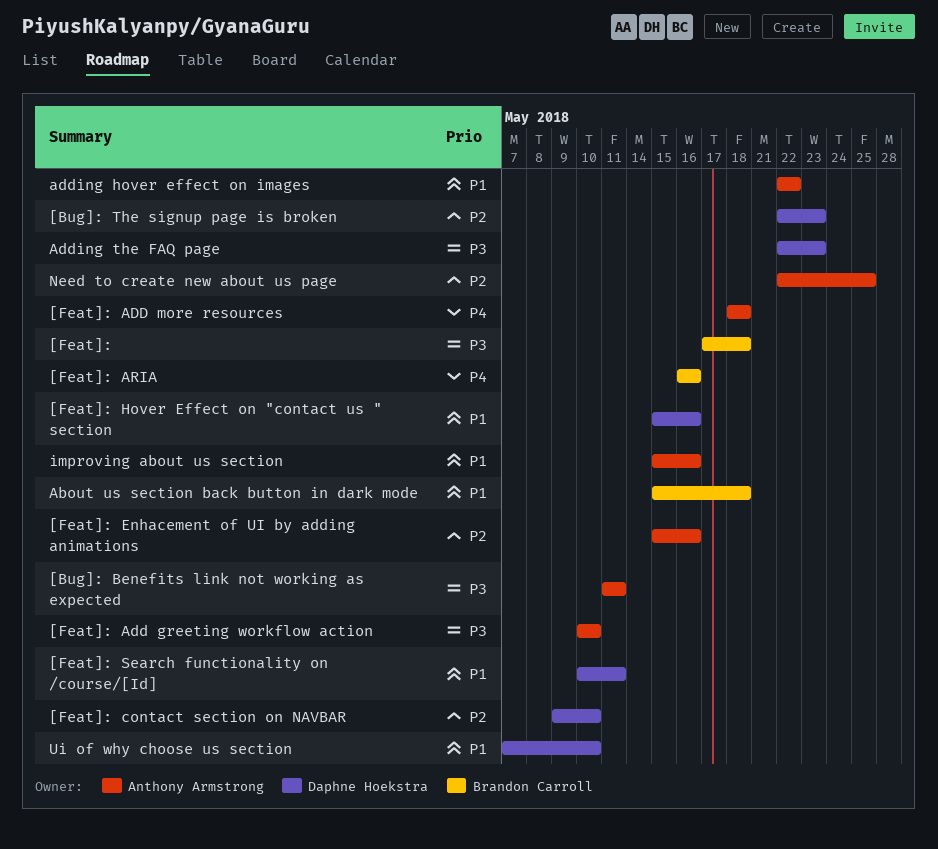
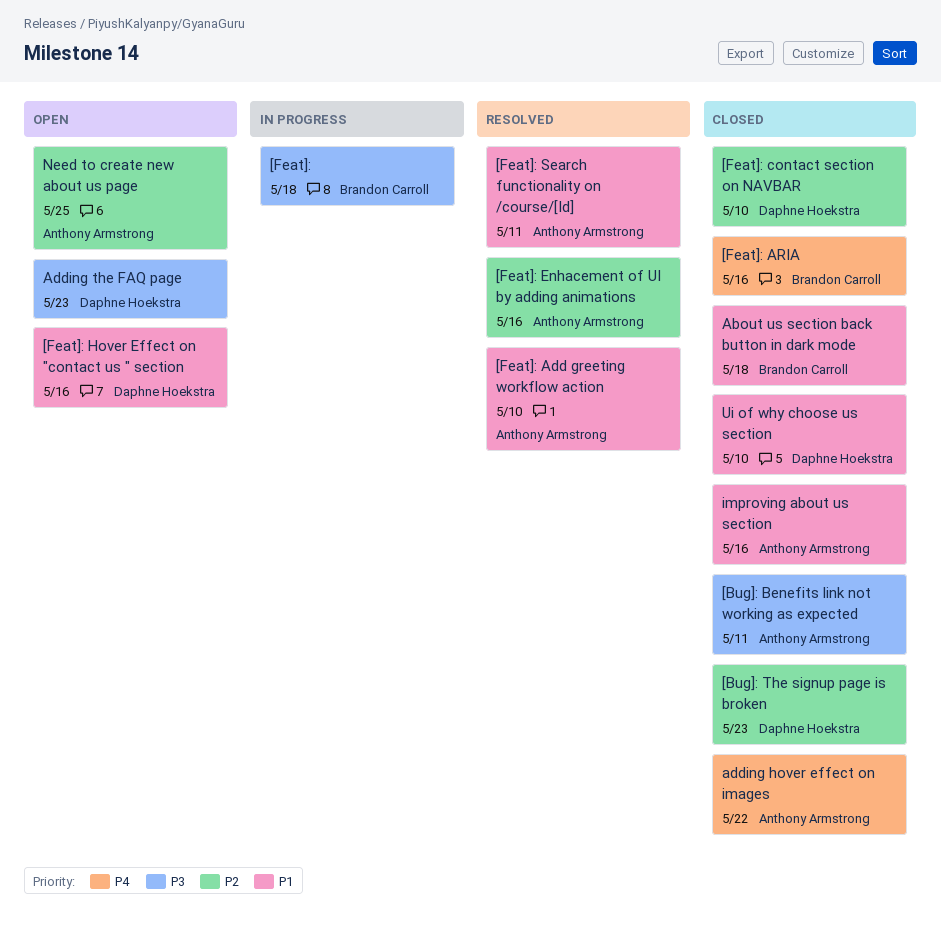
[Feat]: Add greeting workflow action, priority: P3 -> P1
[Feat]: ADD more resources: present -> none
[Feat]: Search functionality on /course/[Id], owner: Daphne Hoekstra -> Anthony Armstrong
adding hover effect on images, priority: P1 -> P4

